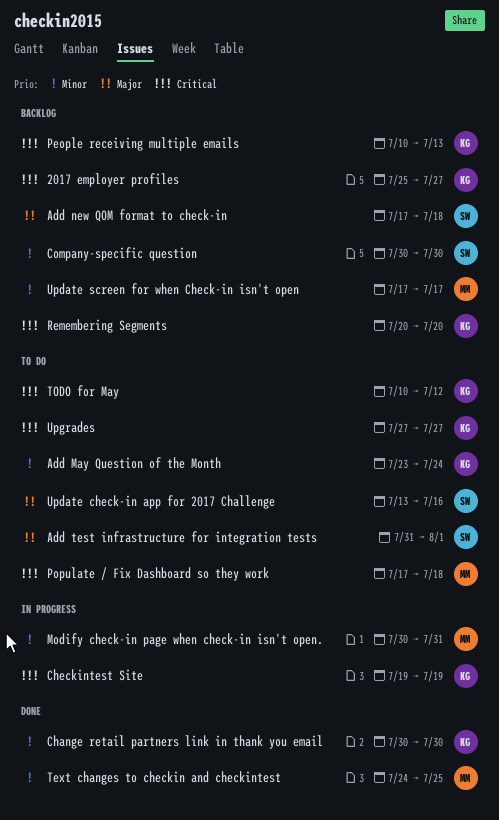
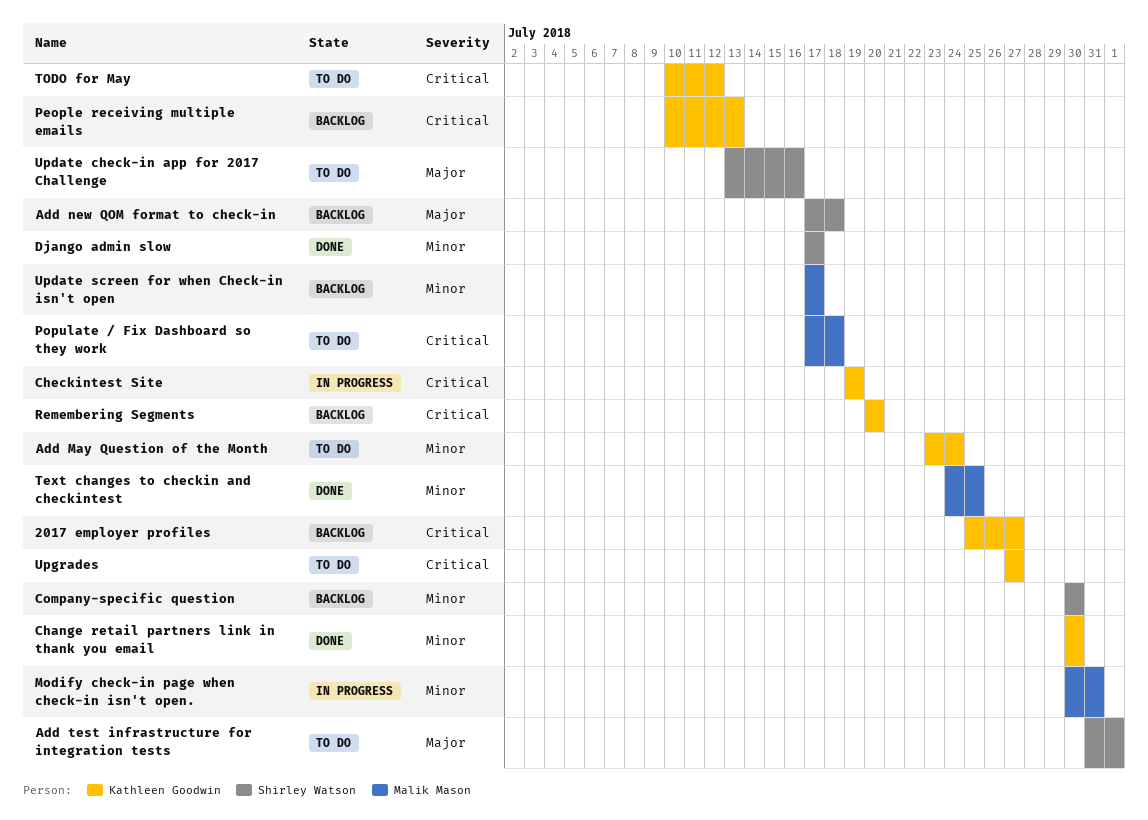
Django admin slow: none -> present

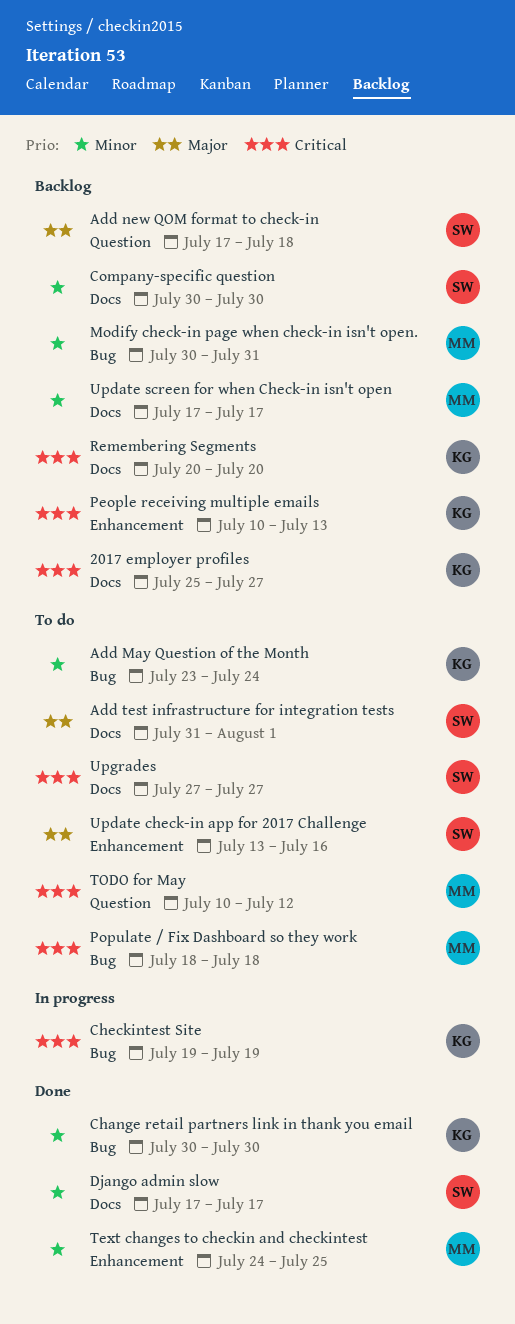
Modify check-in page when check-in isn't open., status: In progress -> Backlog
Populate / Fix Dashboard so they work, start: Jul 17 -> Jul 18
TODO for May, owner: Kathleen Goodwin -> Malik Mason
Upgrades, owner: Kathleen Goodwin -> Shirley Watson

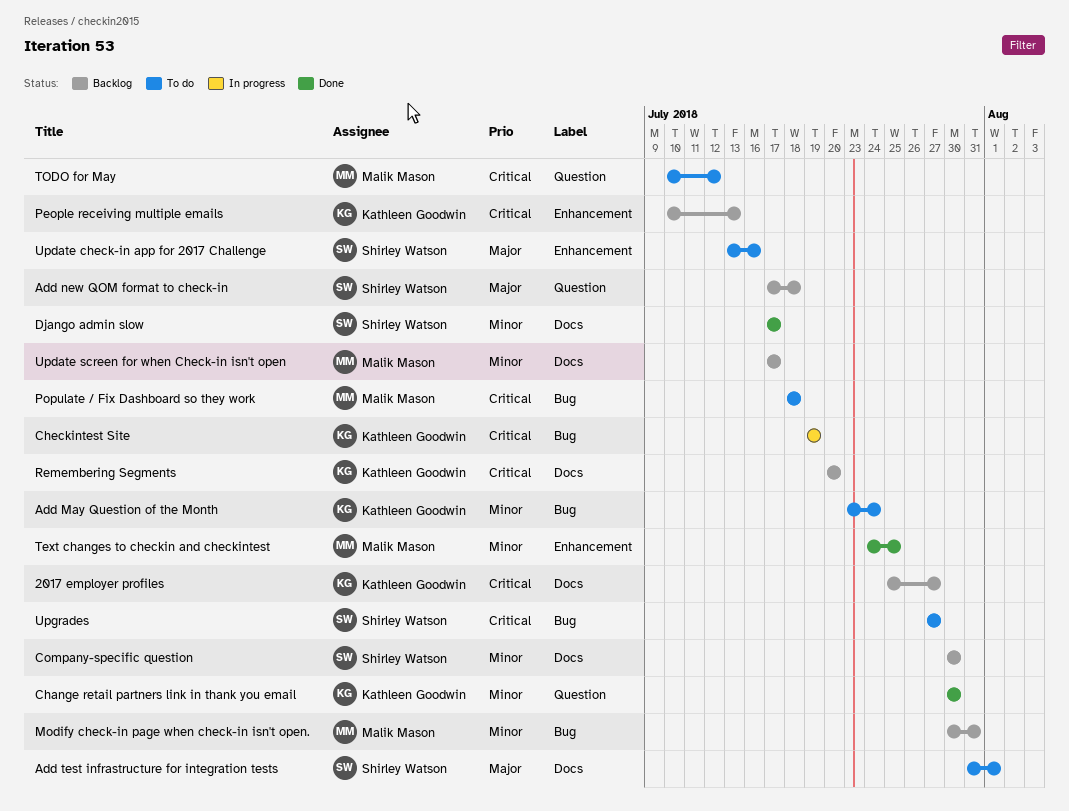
Change retail partners link in thank you email, label: Bug -> Question
Upgrades, label: Docs -> Bug

